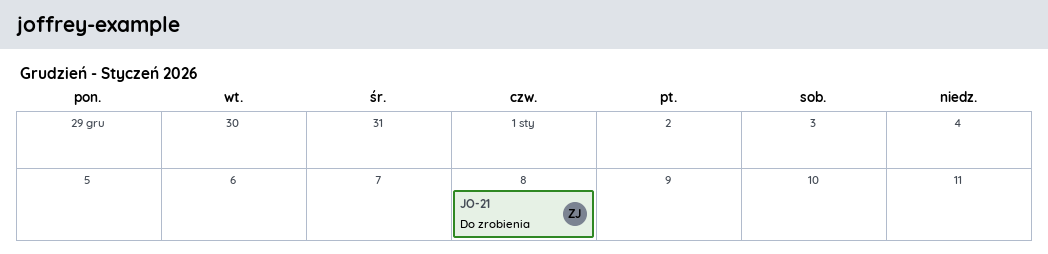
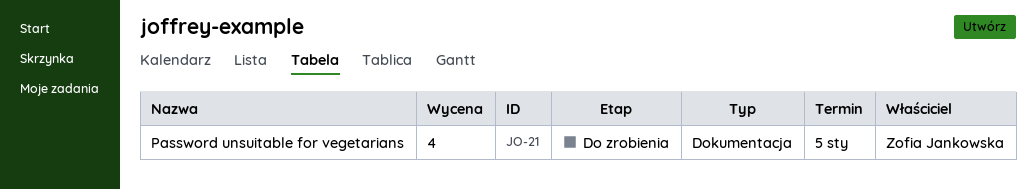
JO-21, due: Jan 8 -> Jan 5

